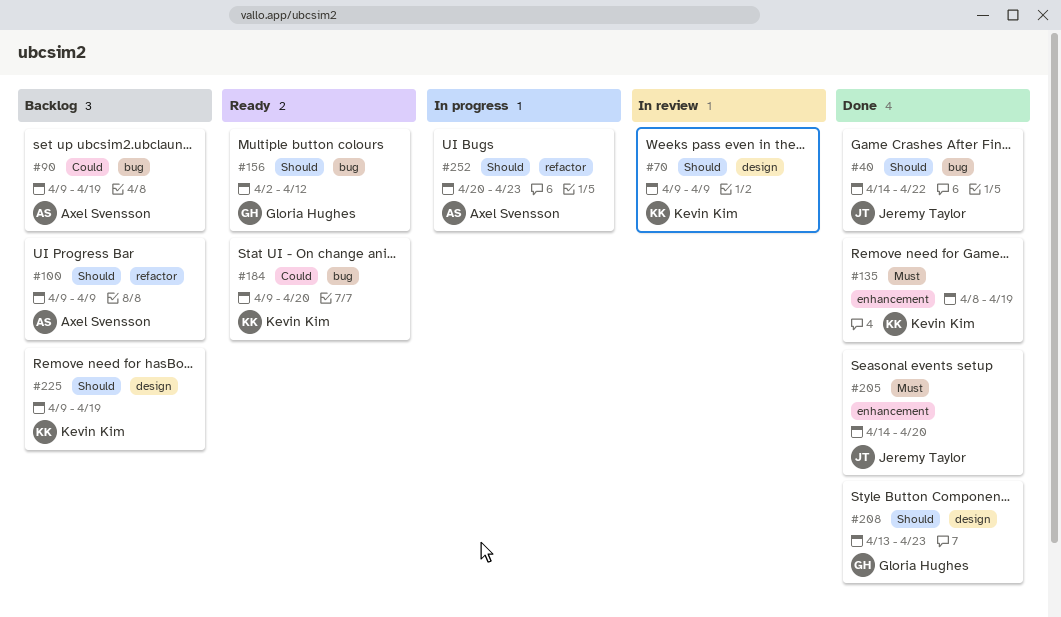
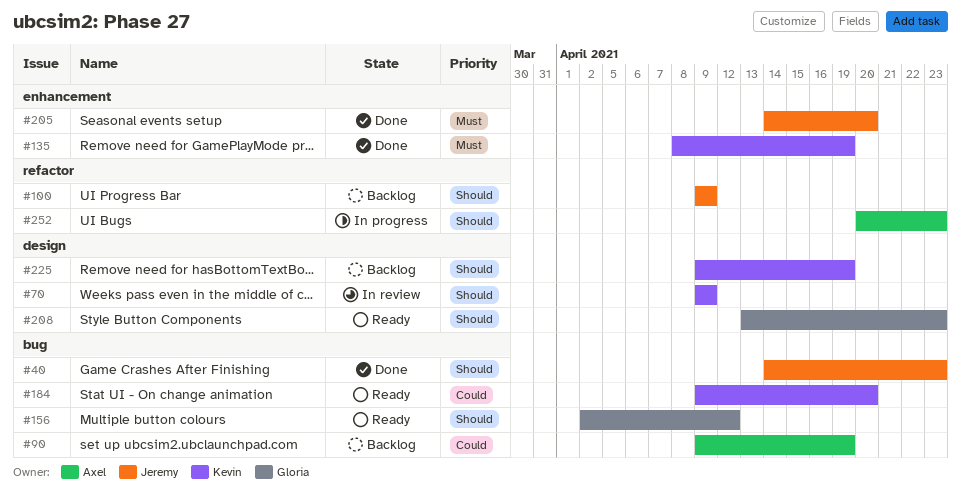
#40, due: Apr 22 -> Apr 23
#100, owner: Axel Svensson -> Jeremy Taylor
#208, status: Done -> Ready

